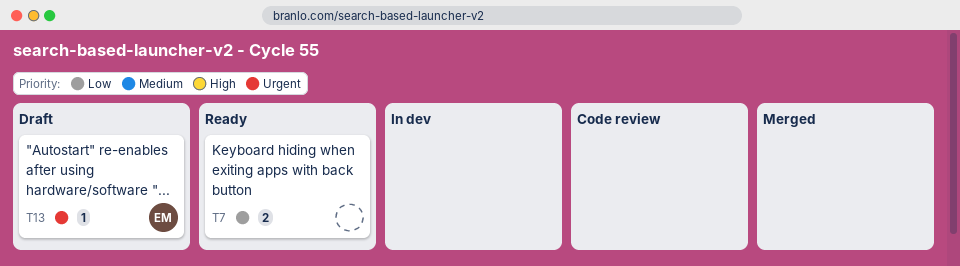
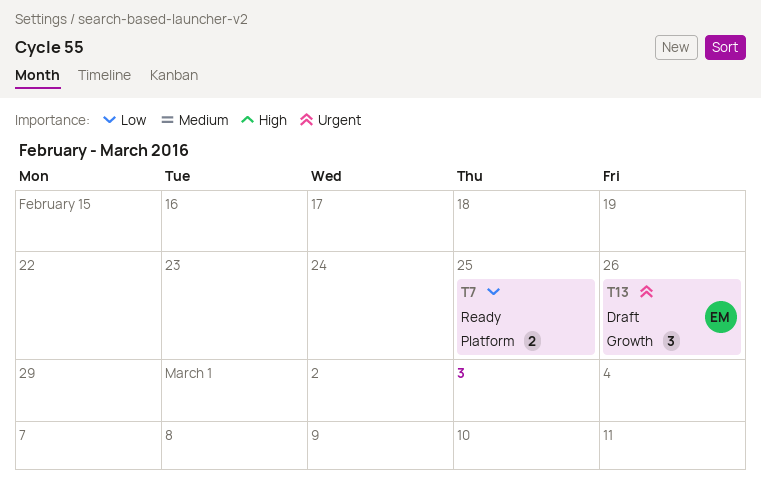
T13, estimate: 1 -> 3

